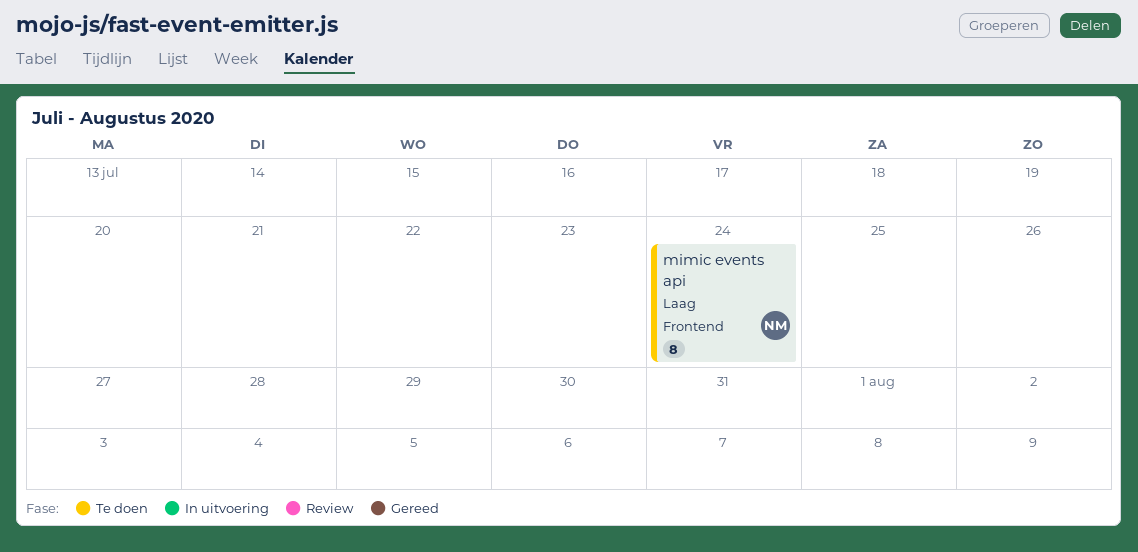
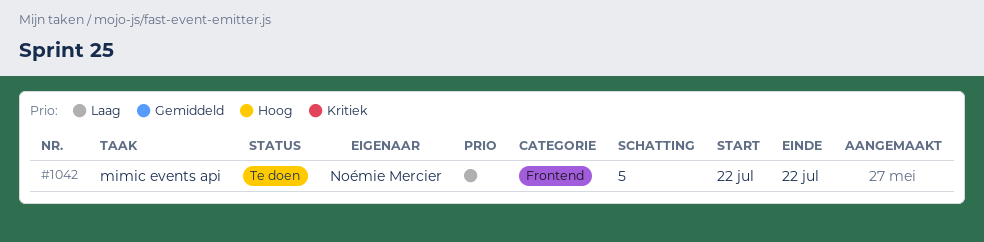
mimic events api, estimate: 8 -> 5
mimic events api, due: Jul 24 -> Jul 22

